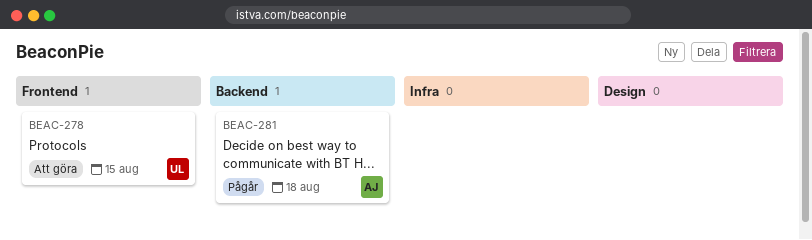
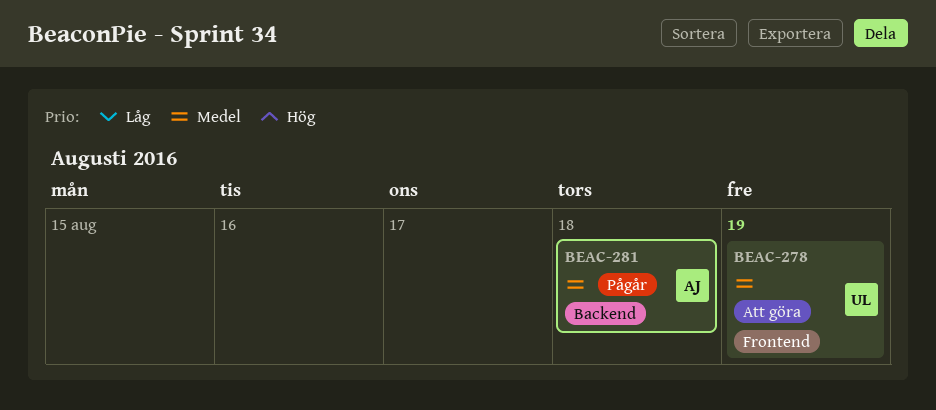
BEAC-278, due: Aug 15 -> Aug 19

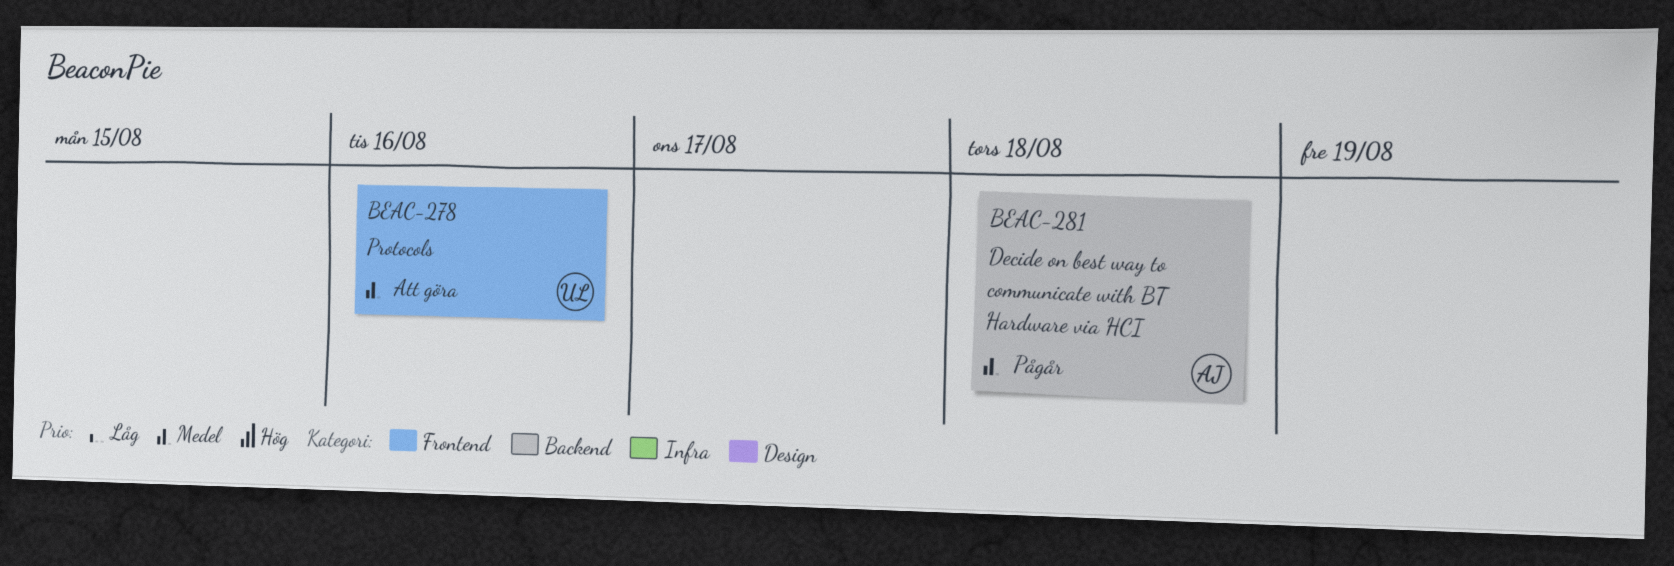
BEAC-278, due: Aug 19 -> Aug 16

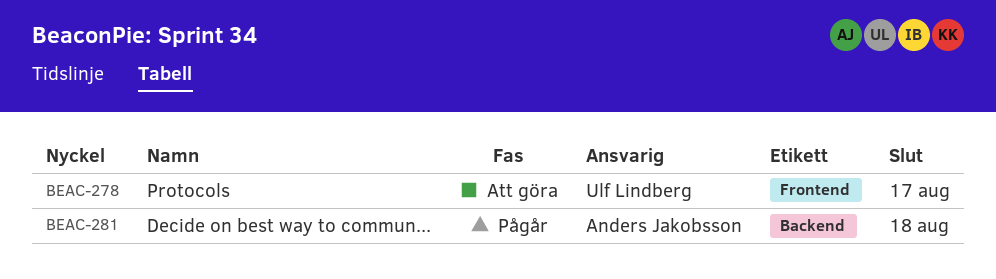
BEAC-278, due: Aug 16 -> Aug 17

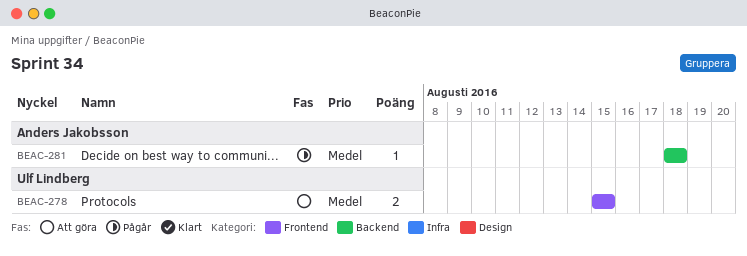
BEAC-278, due: Aug 17 -> Aug 15

